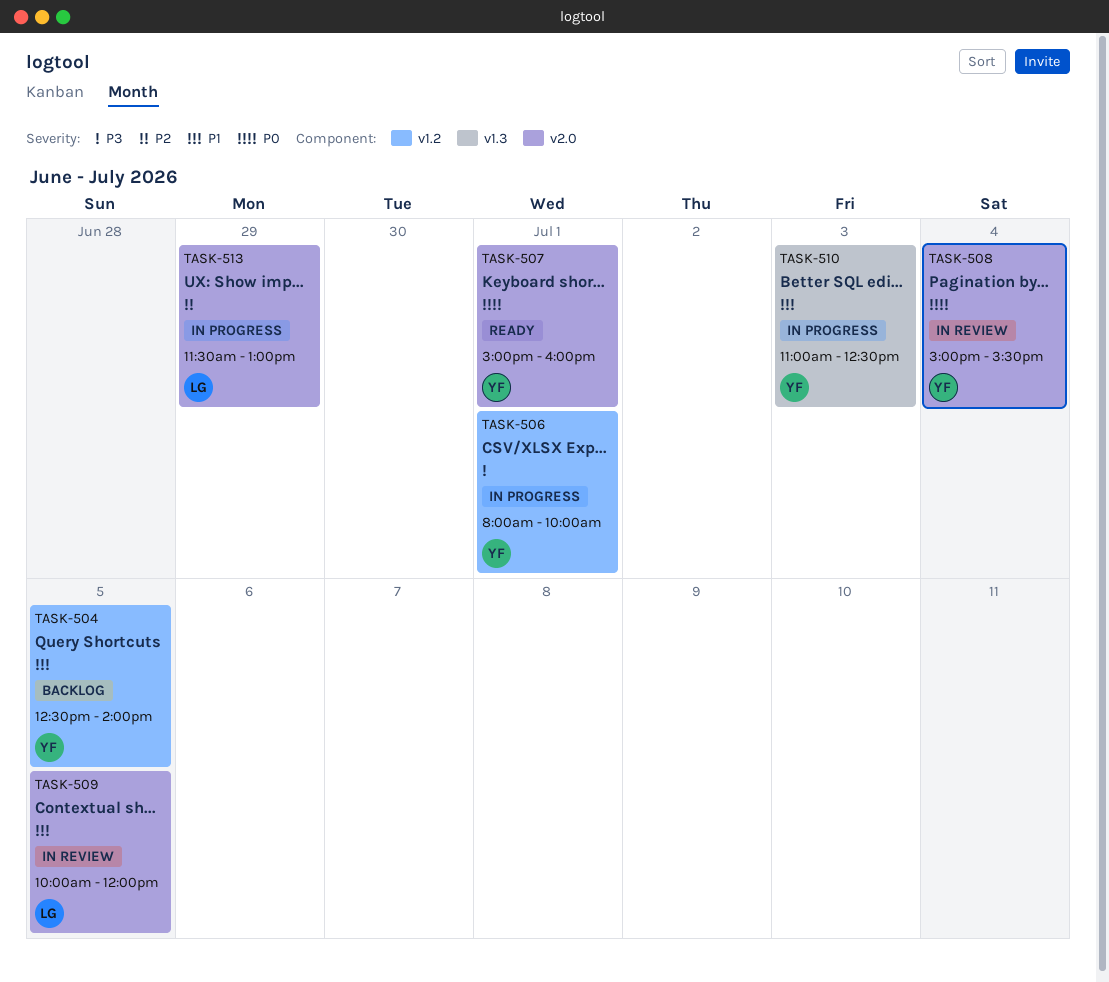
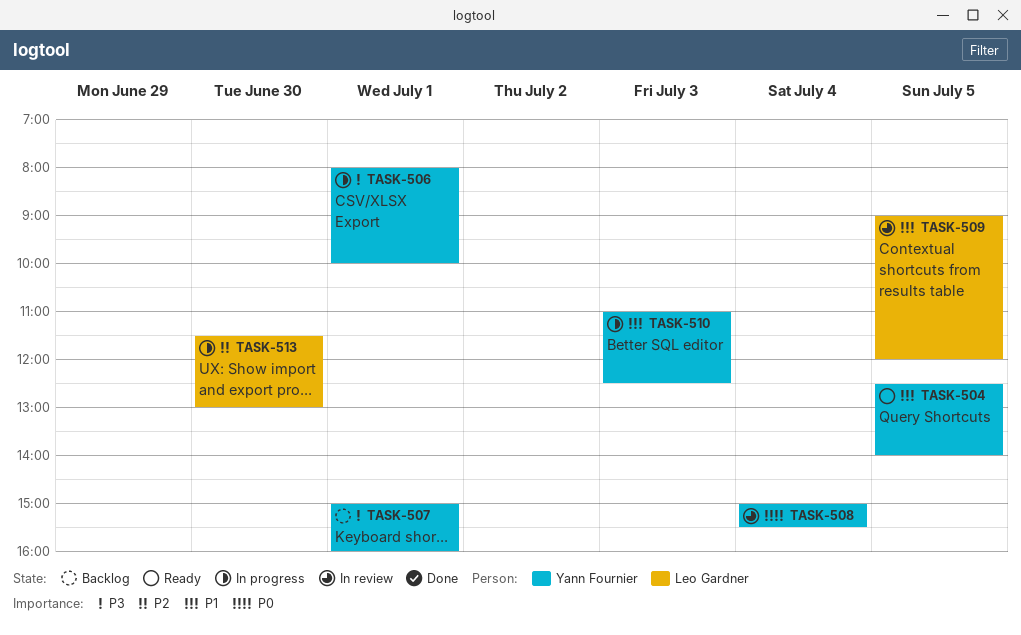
TASK-504, status: Backlog -> Ready
TASK-507, status: Ready -> Backlog
TASK-507, priority: P0 -> P3
TASK-509, begins: 10:00 -> 09:00
TASK-513, day: Jun 29 -> Jun 30

